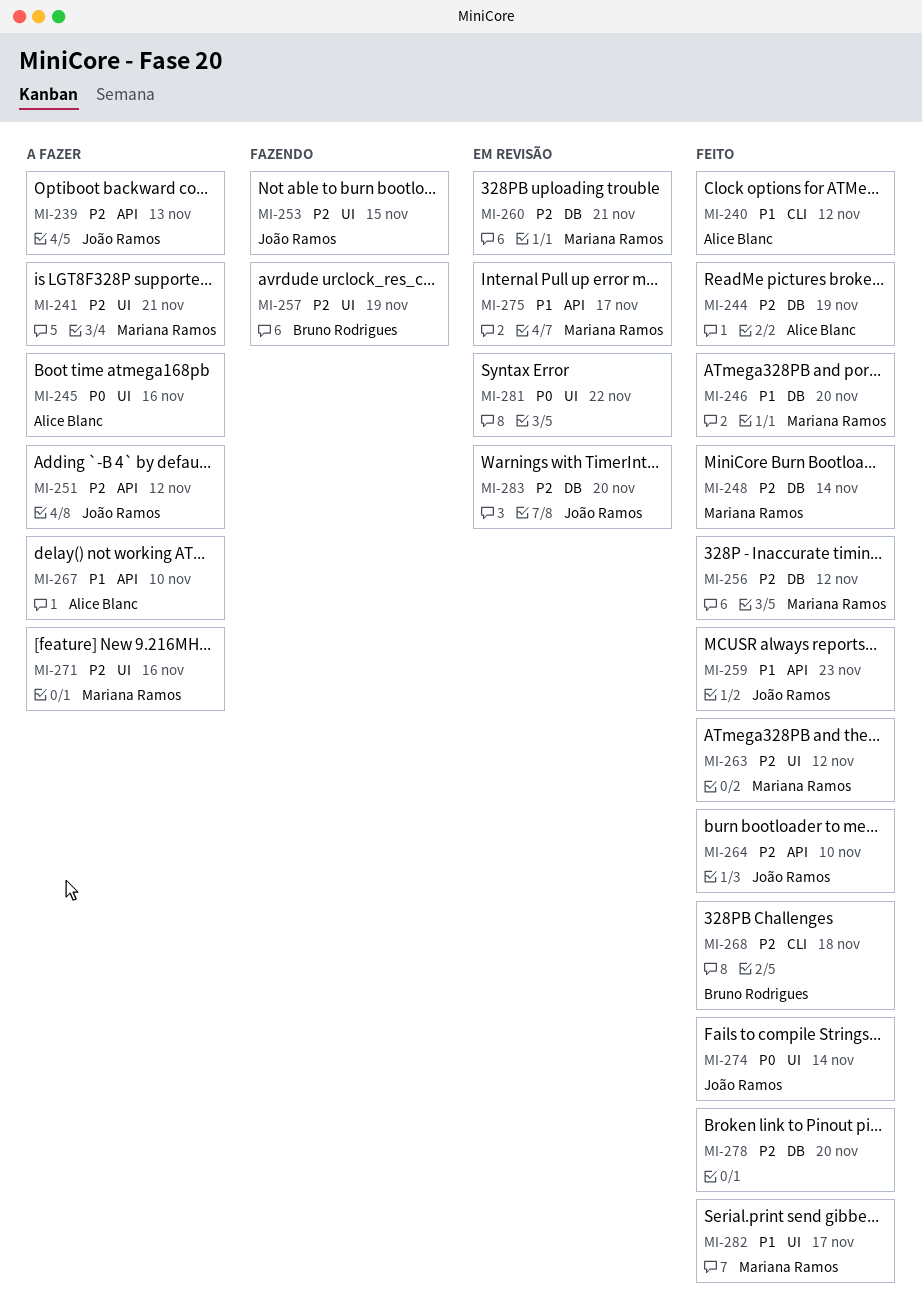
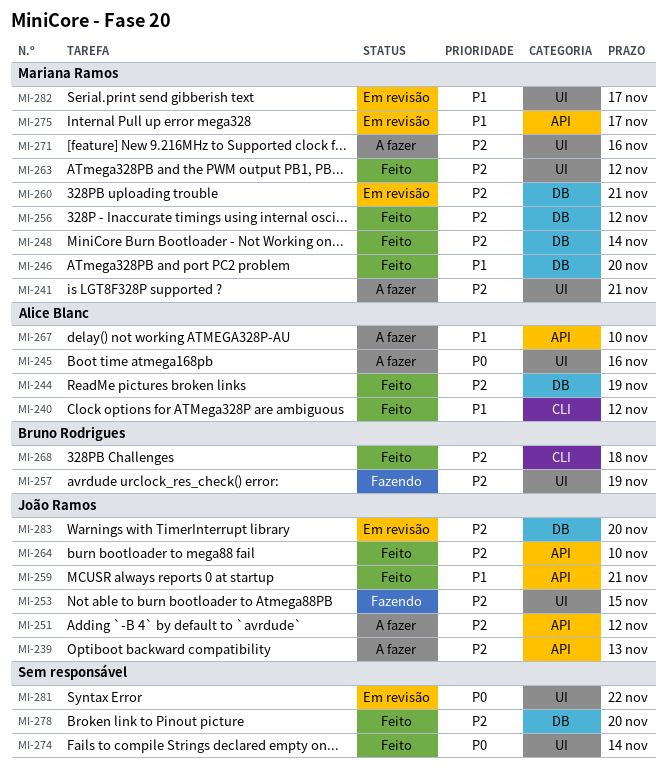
MI-259, due: Nov 23 -> Nov 21
MI-274, owner: João Ramos -> none
MI-282, status: Feito -> Em revisão

